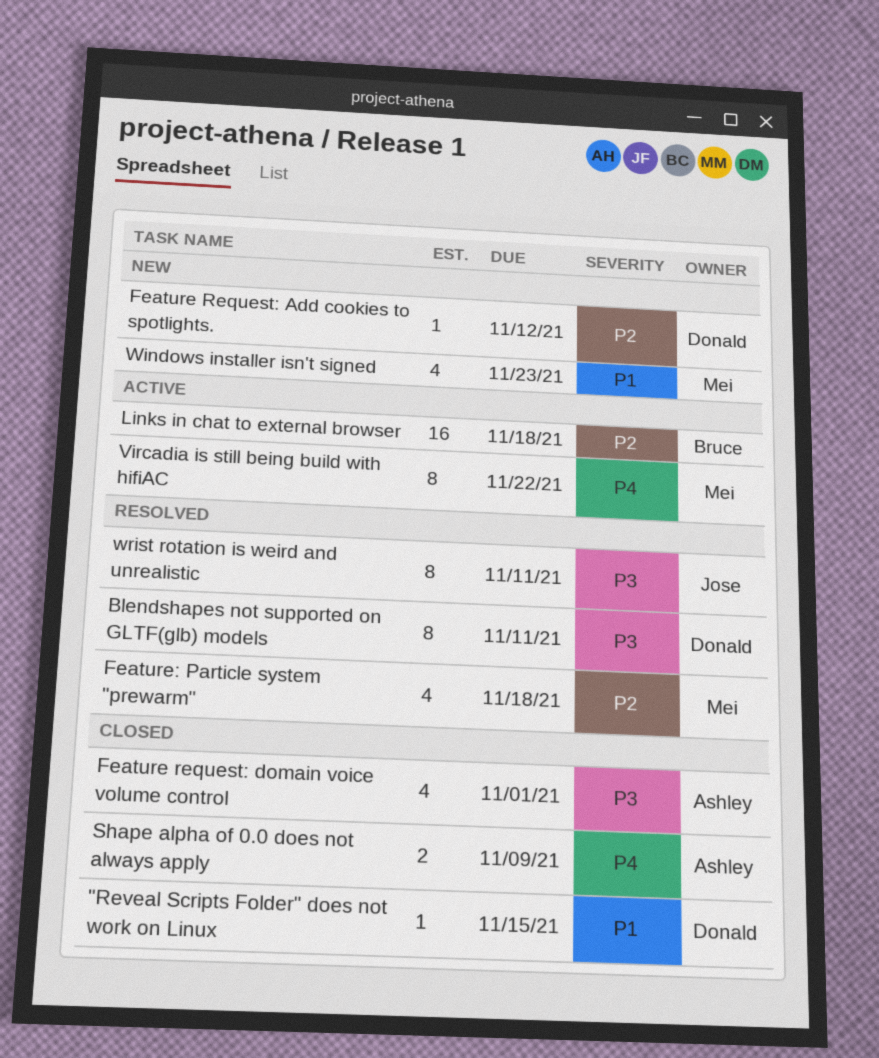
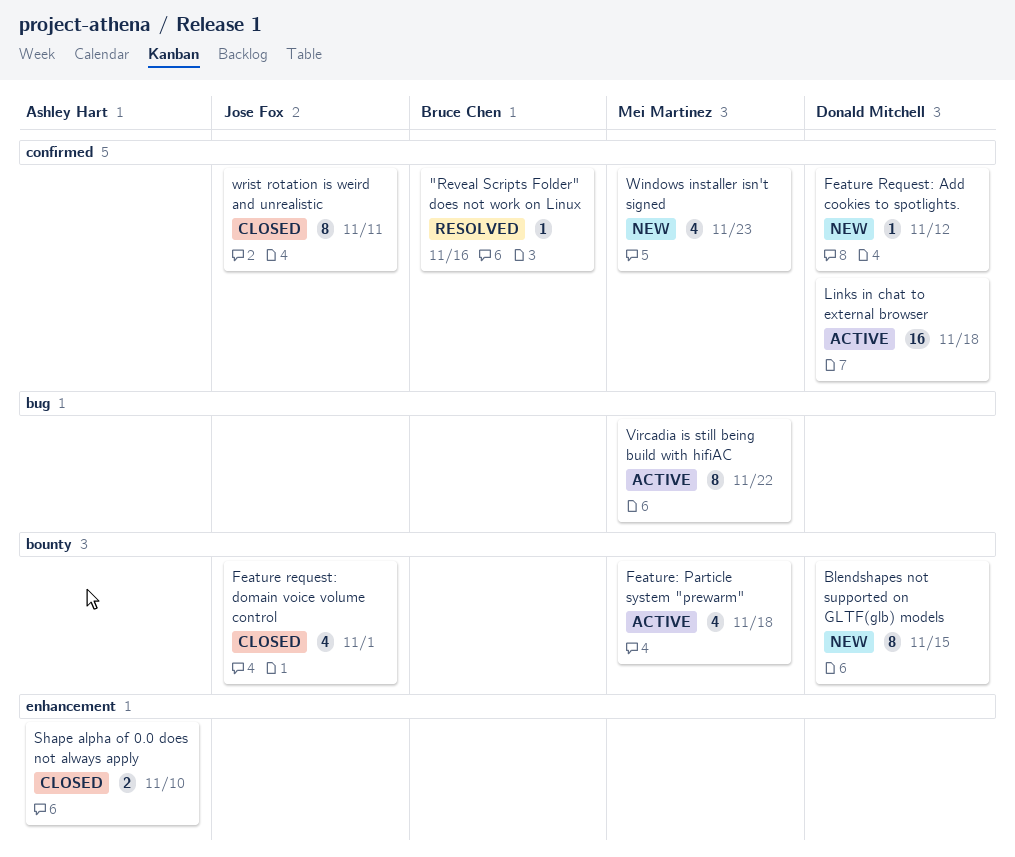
"Reveal Scripts Folder" does not work on Linux, status: Closed -> Resolved
"Reveal Scripts Folder" does not work on Linux, owner: Donald Mitchell -> Bruce Chen
"Reveal Scripts Folder" does not work on Linux, due: Nov 15 -> Nov 16
Blendshapes not supported on GLTF(glb) models, status: Resolved -> New
Blendshapes not supported on GLTF(glb) models, due: Nov 11 -> Nov 15
Feature request: domain voice volume control, owner: Ashley Hart -> Jose Fox
Feature: Particle system "prewarm", status: Resolved -> Active
Links in chat to external browser, owner: Bruce Chen -> Donald Mitchell
Shape alpha of 0.0 does not always apply, due: Nov 9 -> Nov 10
wrist rotation is weird and unrealistic, status: Resolved -> Closed

